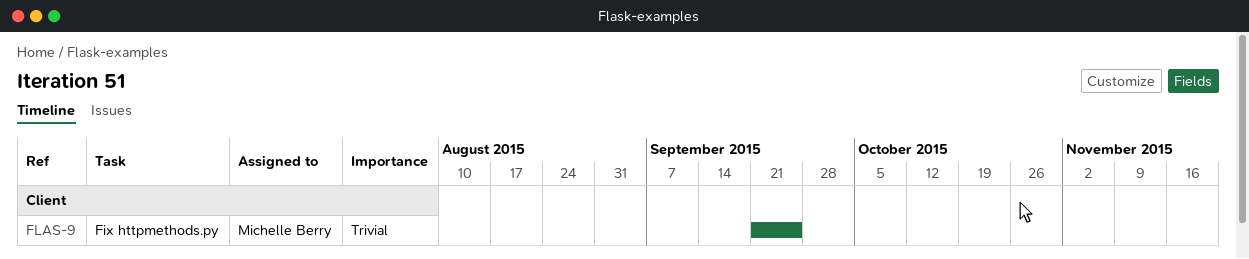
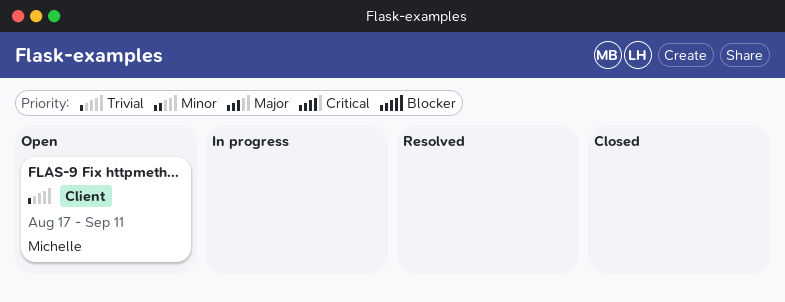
FLAS-9, start: Sep 21 -> Aug 17
FLAS-9, due: Sep 25 -> Sep 11

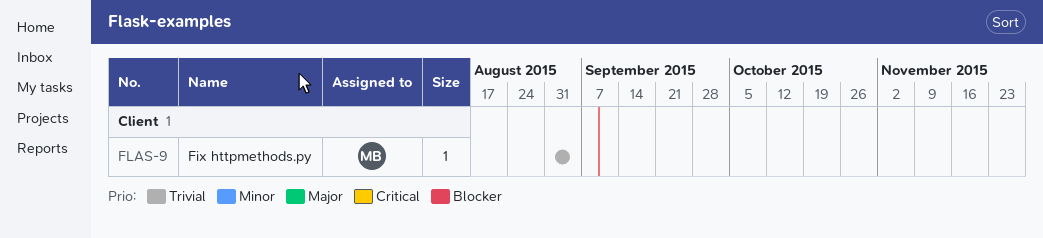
FLAS-9, start: Aug 17 -> Aug 31
FLAS-9, due: Sep 11 -> Sep 4

